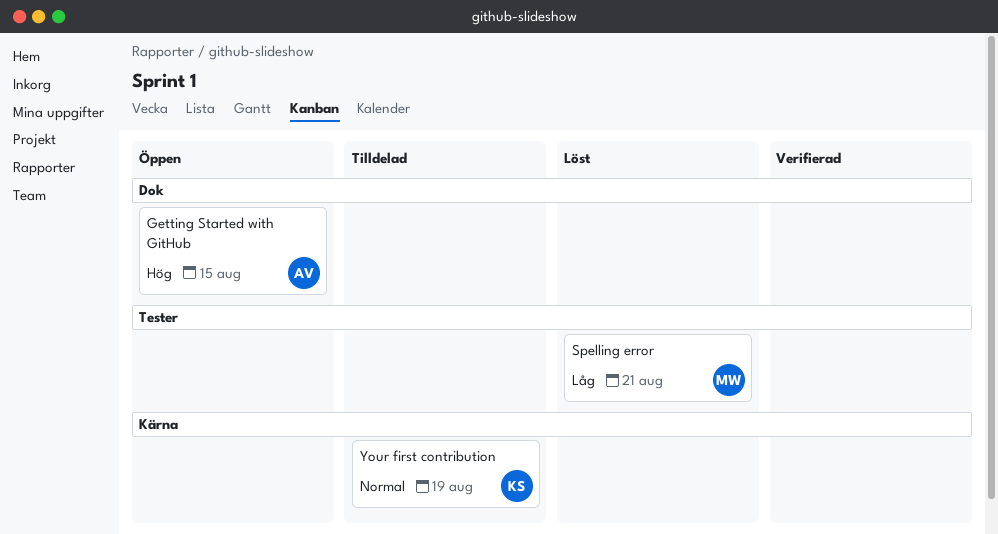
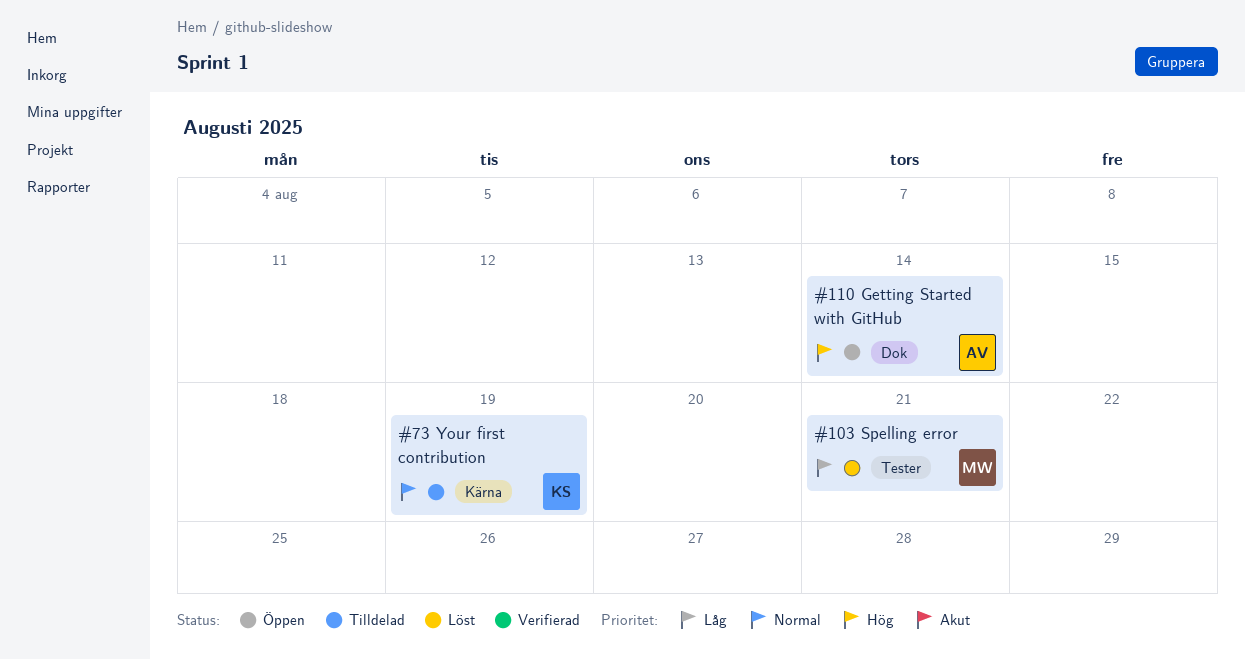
Getting Started with GitHub, due: Aug 15 -> Aug 14

